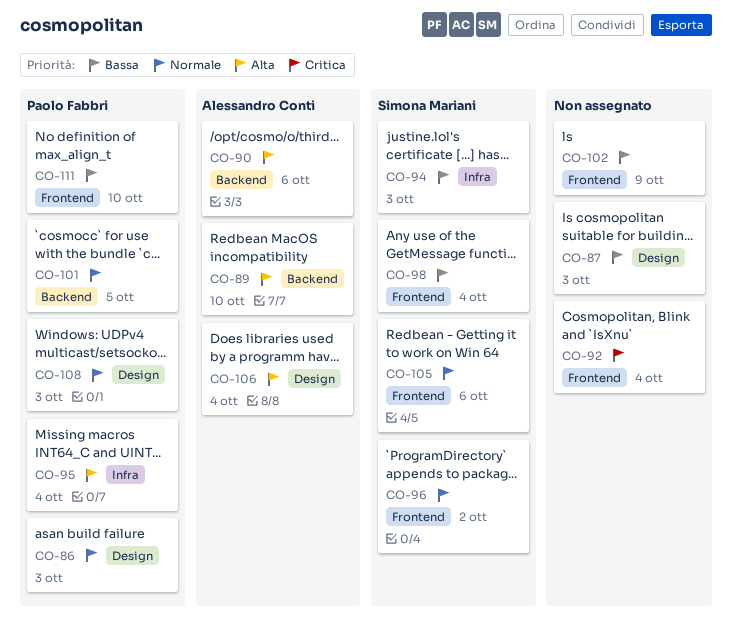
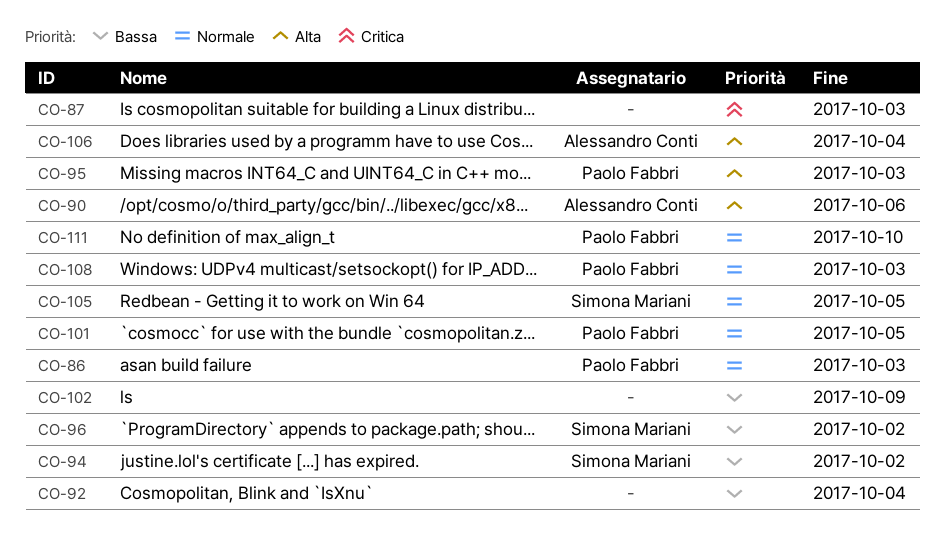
CO-87, priority: Bassa -> Critica
CO-89: present -> none
CO-92, priority: Critica -> Bassa
CO-94, due: Oct 3 -> Oct 2
CO-95, due: Oct 4 -> Oct 3
CO-96, priority: Normale -> Bassa
CO-98: present -> none
CO-105, due: Oct 6 -> Oct 5
CO-111, priority: Bassa -> Normale

